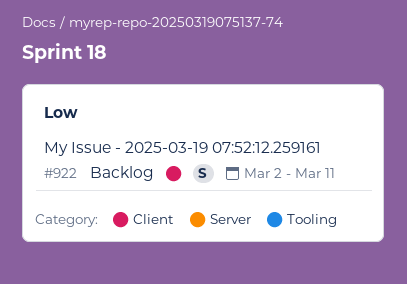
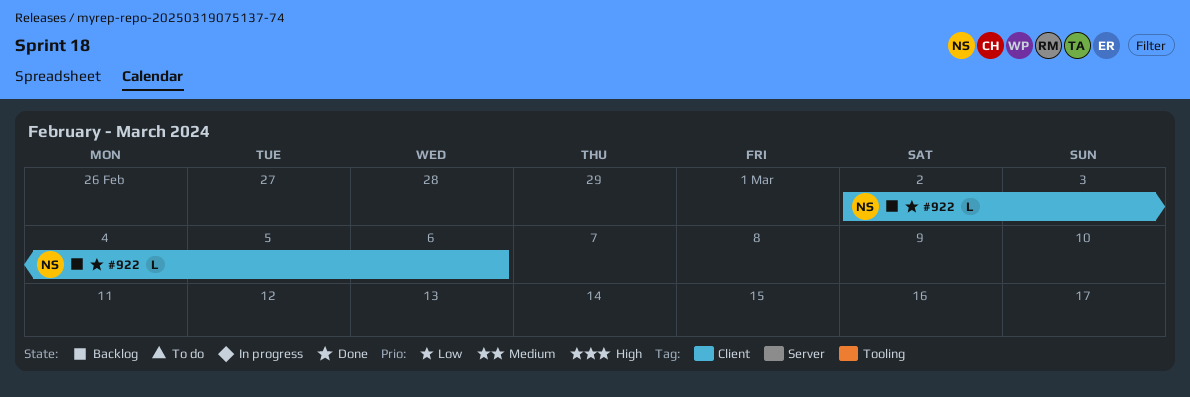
#922, estimate: S -> L
#922, due: Mar 11 -> Mar 6

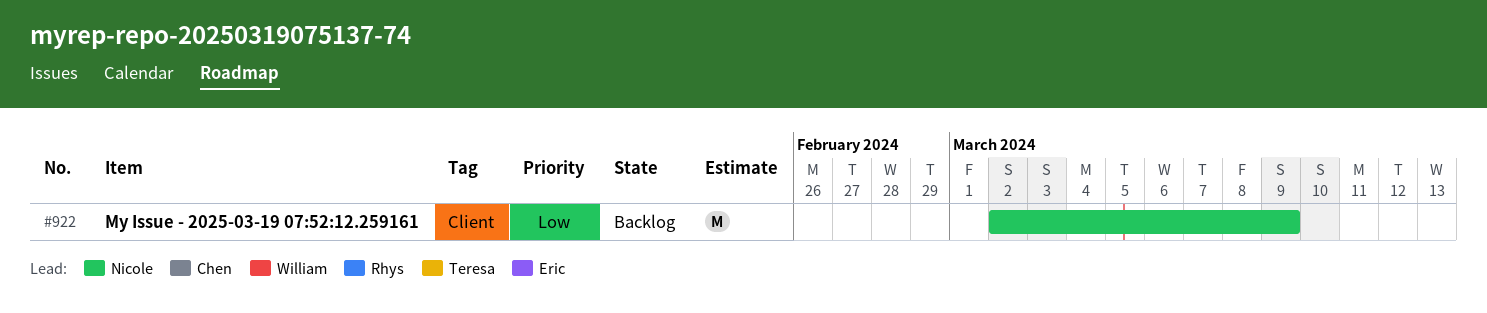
#922, estimate: L -> M
#922, due: Mar 6 -> Mar 9

